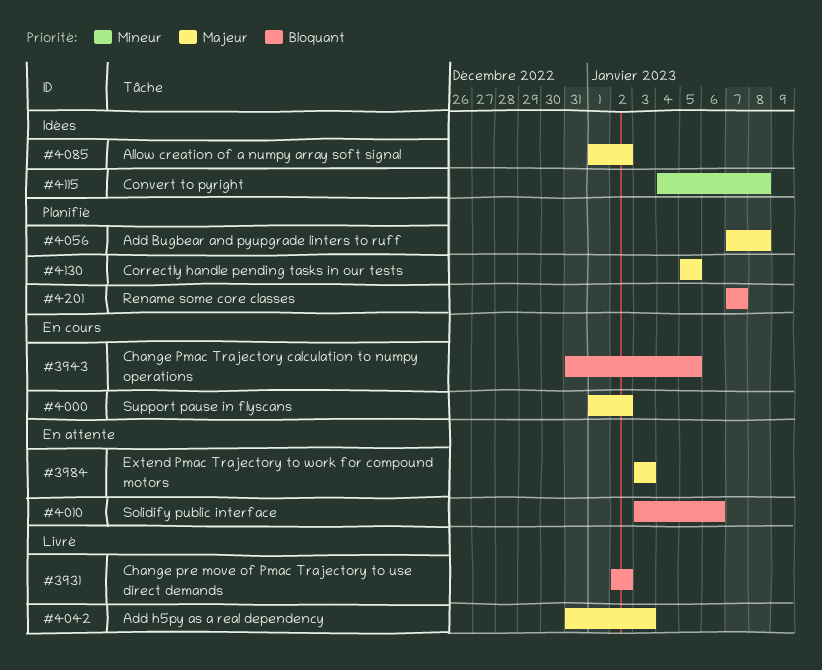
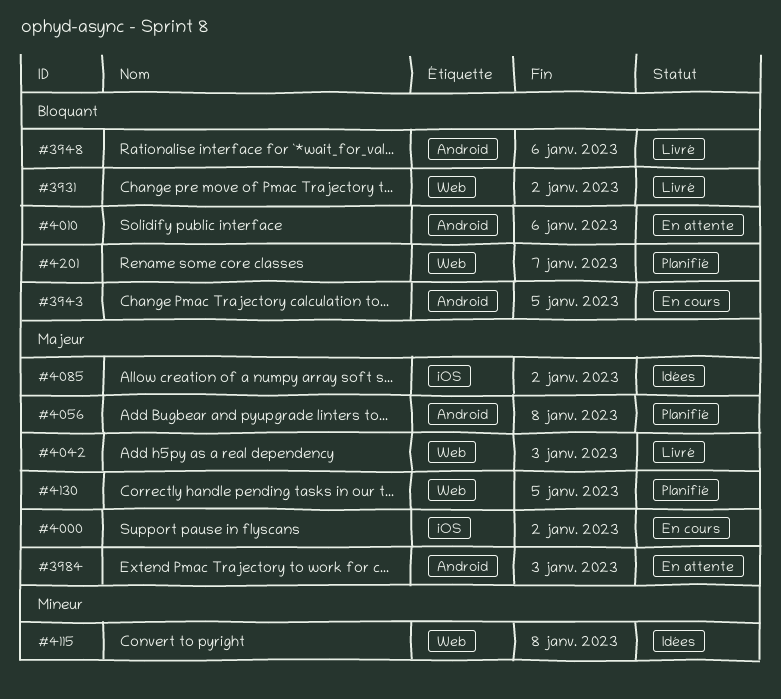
#3948: none -> present

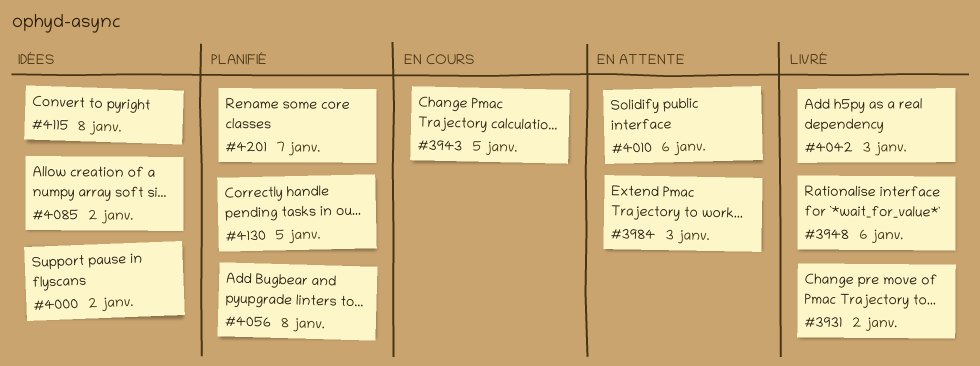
#4000, status: En cours -> Idées

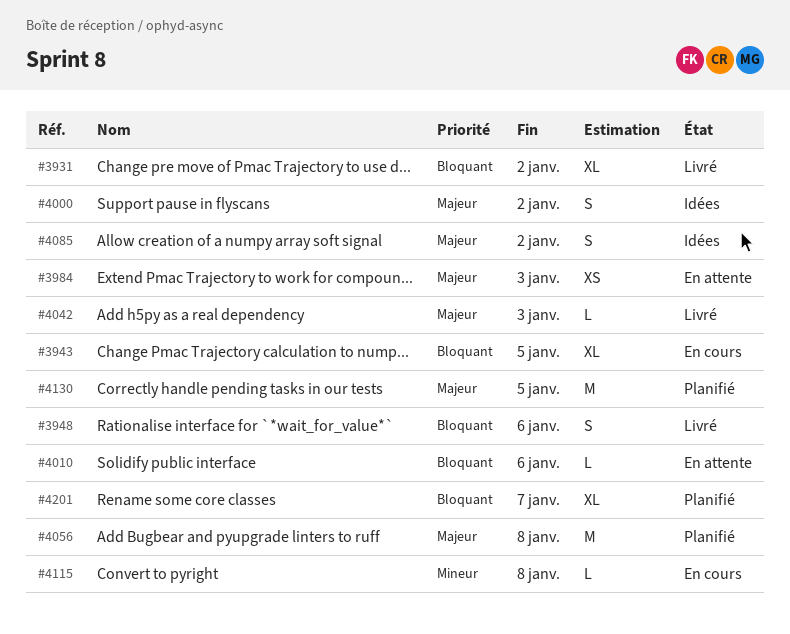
#4115, status: Idées -> En cours

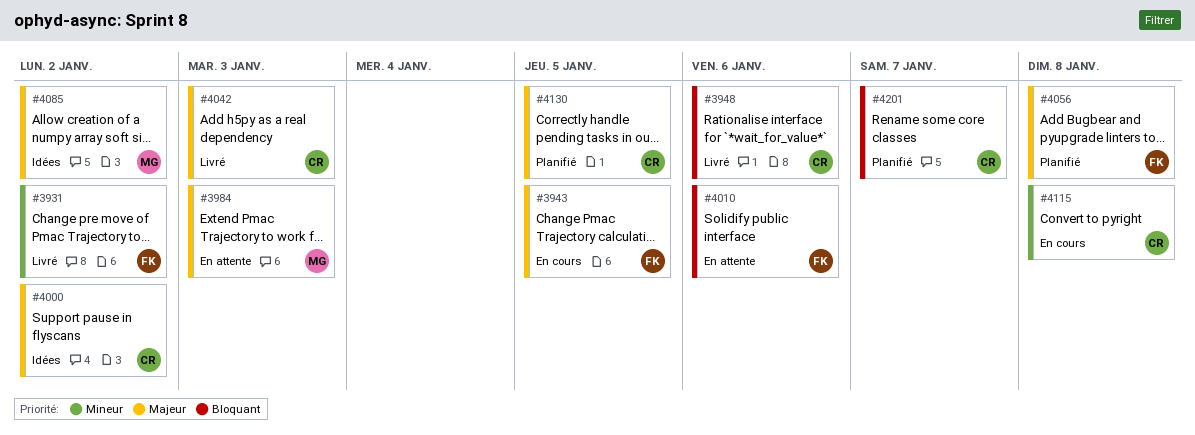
#3931, priority: Bloquant -> Mineur
#3943, priority: Bloquant -> Majeur

